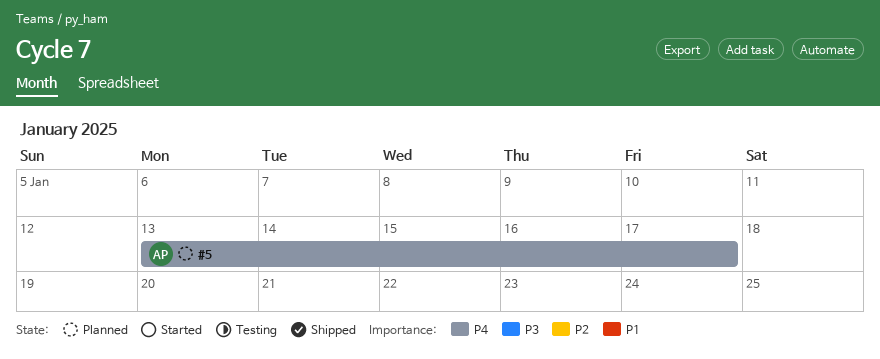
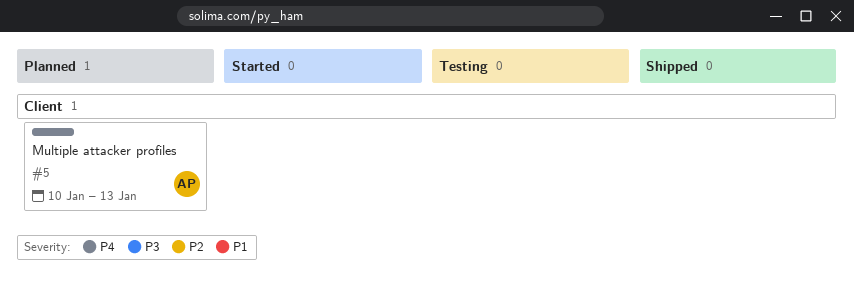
#5, start: Jan 13 -> Jan 10
#5, due: Jan 17 -> Jan 13

